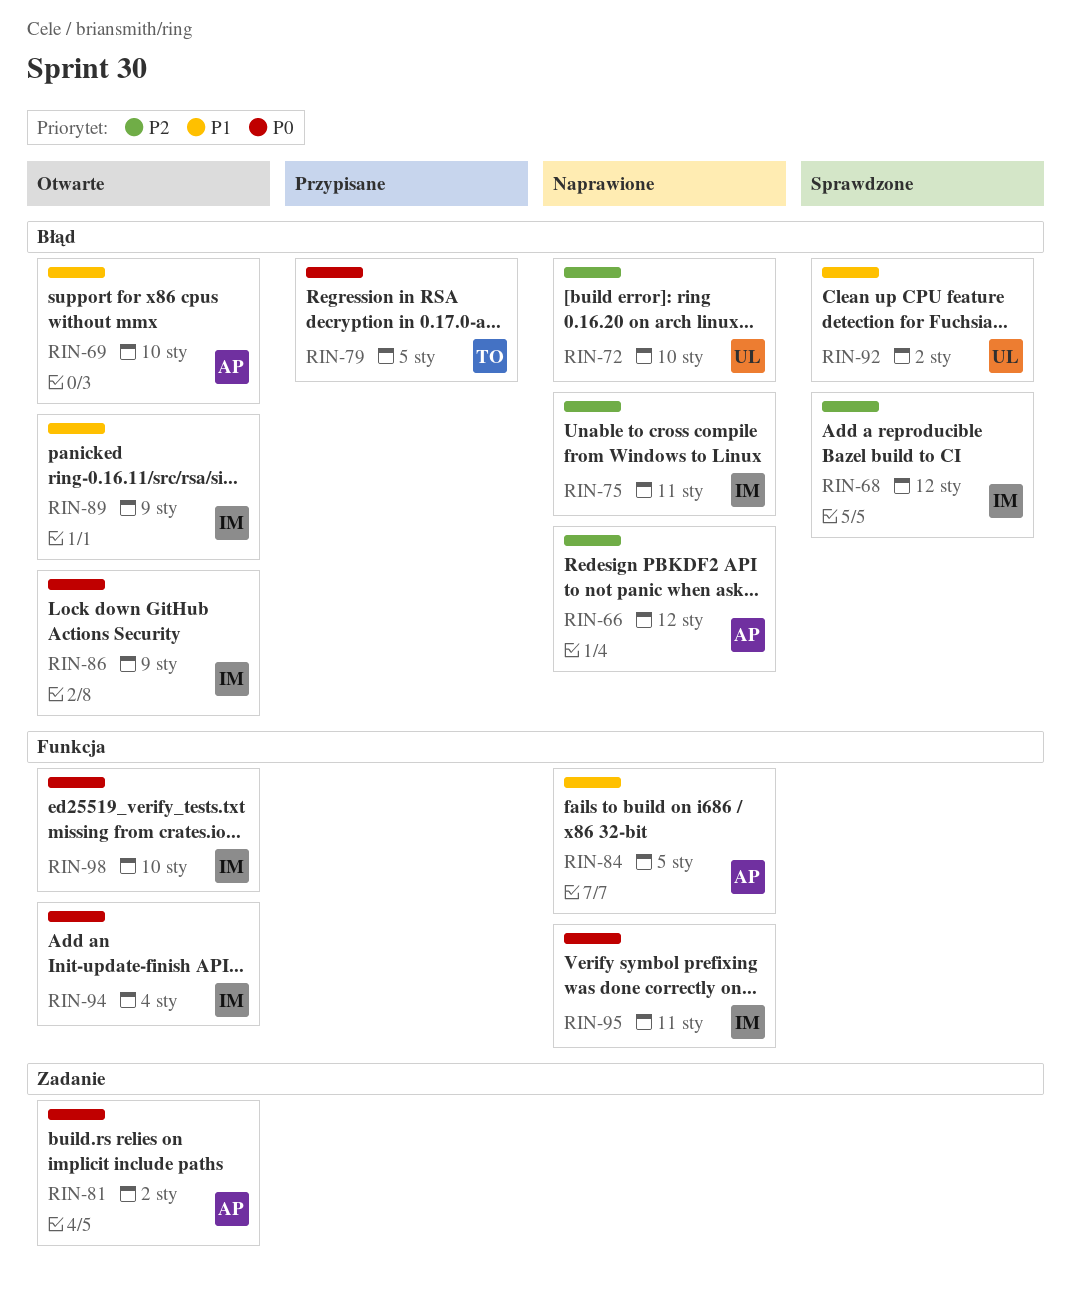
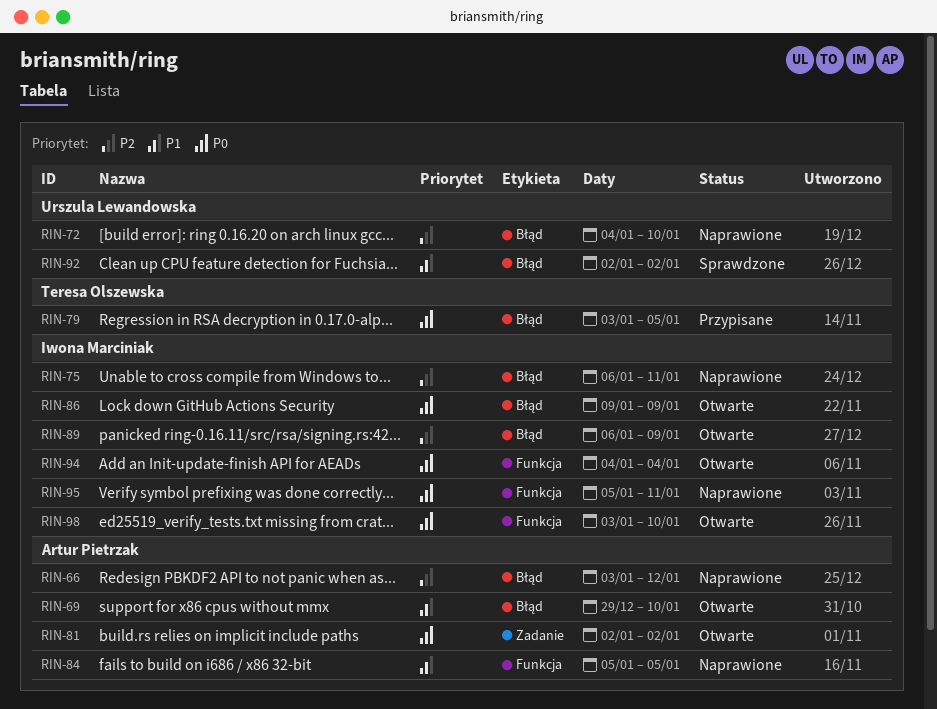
RIN-68: present -> none
RIN-89, priority: P1 -> P2

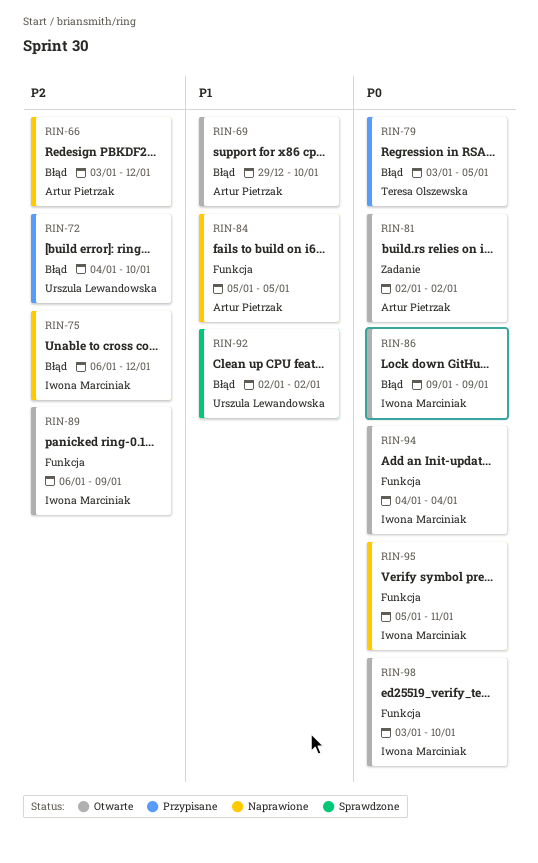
RIN-72, status: Naprawione -> Przypisane
RIN-75, due: Jan 11 -> Jan 12
RIN-89, label: Błąd -> Funkcja

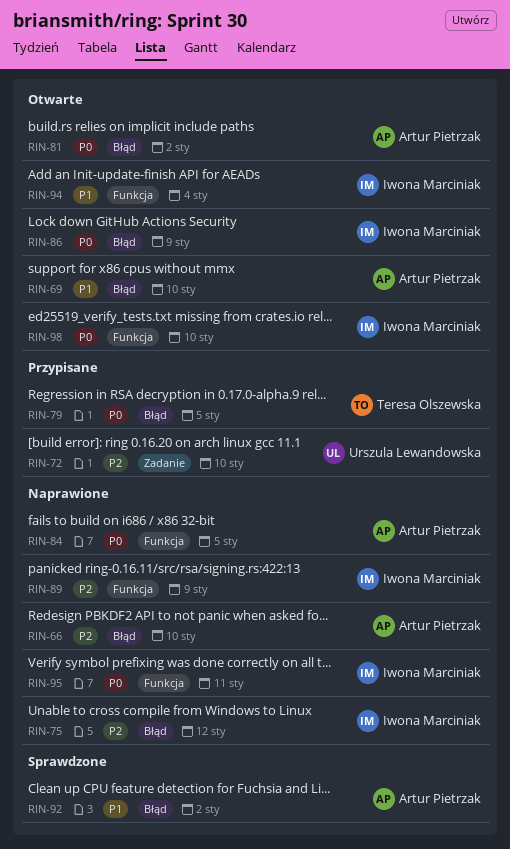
RIN-66, due: Jan 12 -> Jan 10
RIN-72, label: Błąd -> Zadanie
RIN-81, label: Zadanie -> Błąd
RIN-84, priority: P1 -> P0
RIN-89, status: Otwarte -> Naprawione
RIN-92, owner: Urszula Lewandowska -> Artur Pietrzak
RIN-94, priority: P0 -> P1

